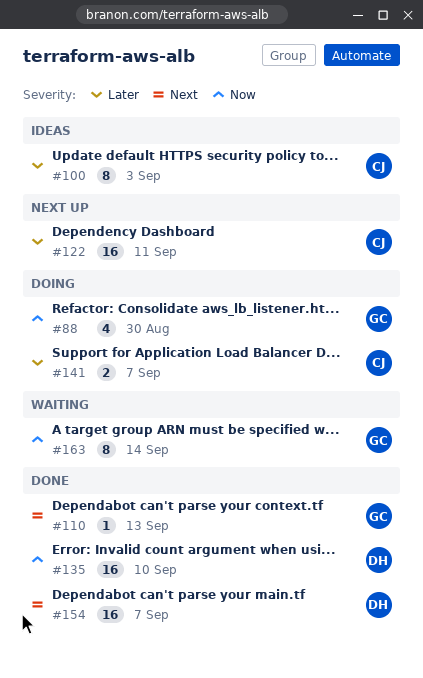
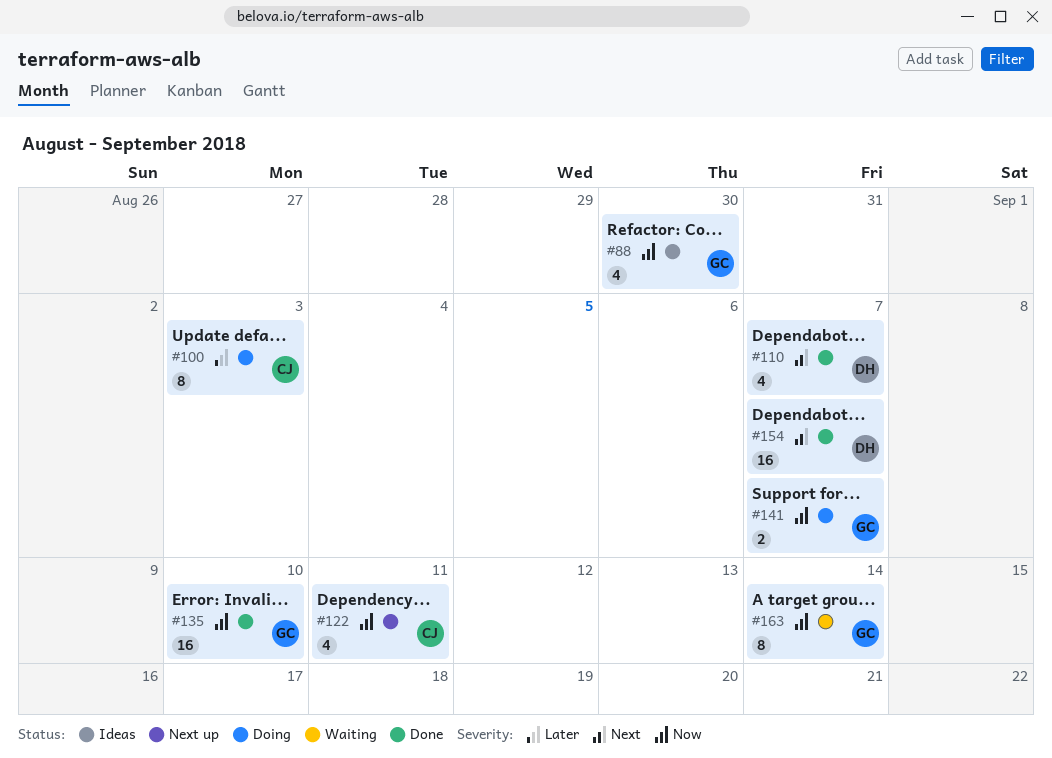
#88, status: Doing -> Ideas
#100, status: Ideas -> Doing
#110, owner: GC -> DH
#110, estimate: 1 -> 4
#110, due: Sep 13 -> Sep 7
#122, priority: Later -> Now
#122, estimate: 16 -> 4
#135, owner: DH -> GC
#141, owner: CJ -> GC
#141, priority: Later -> Now

